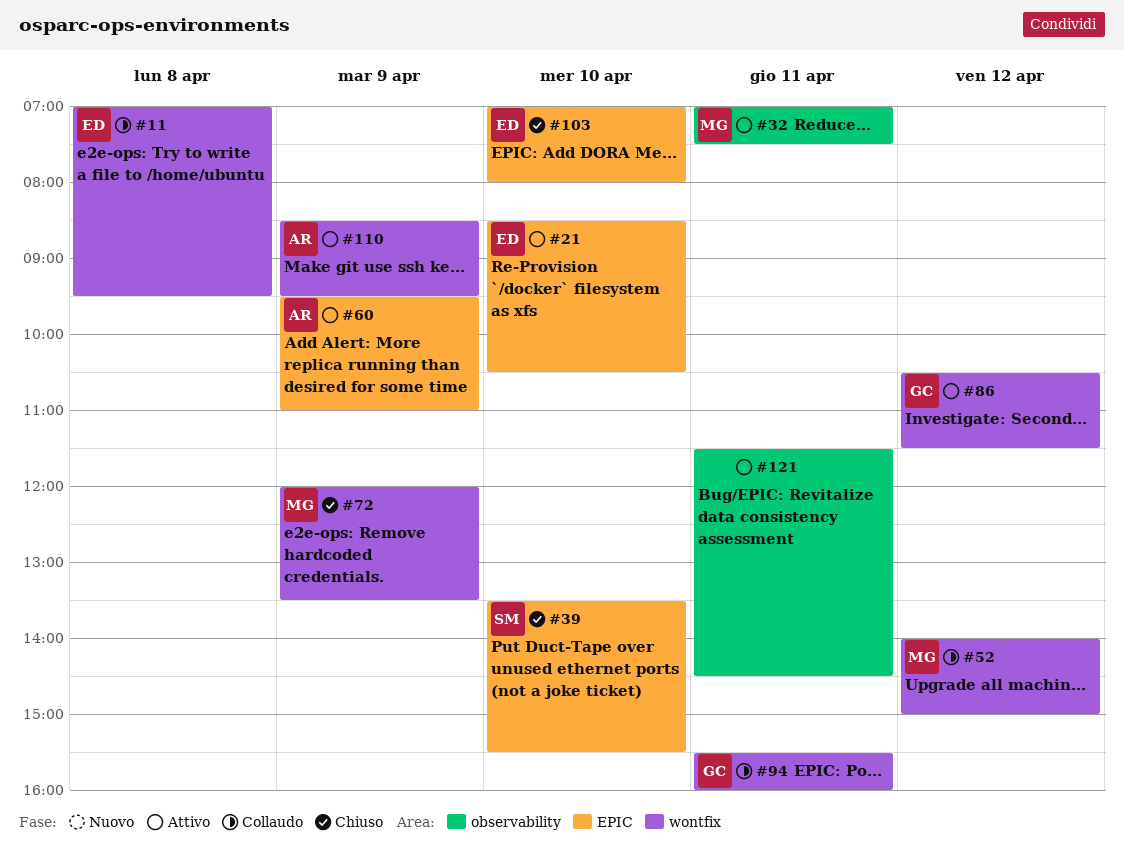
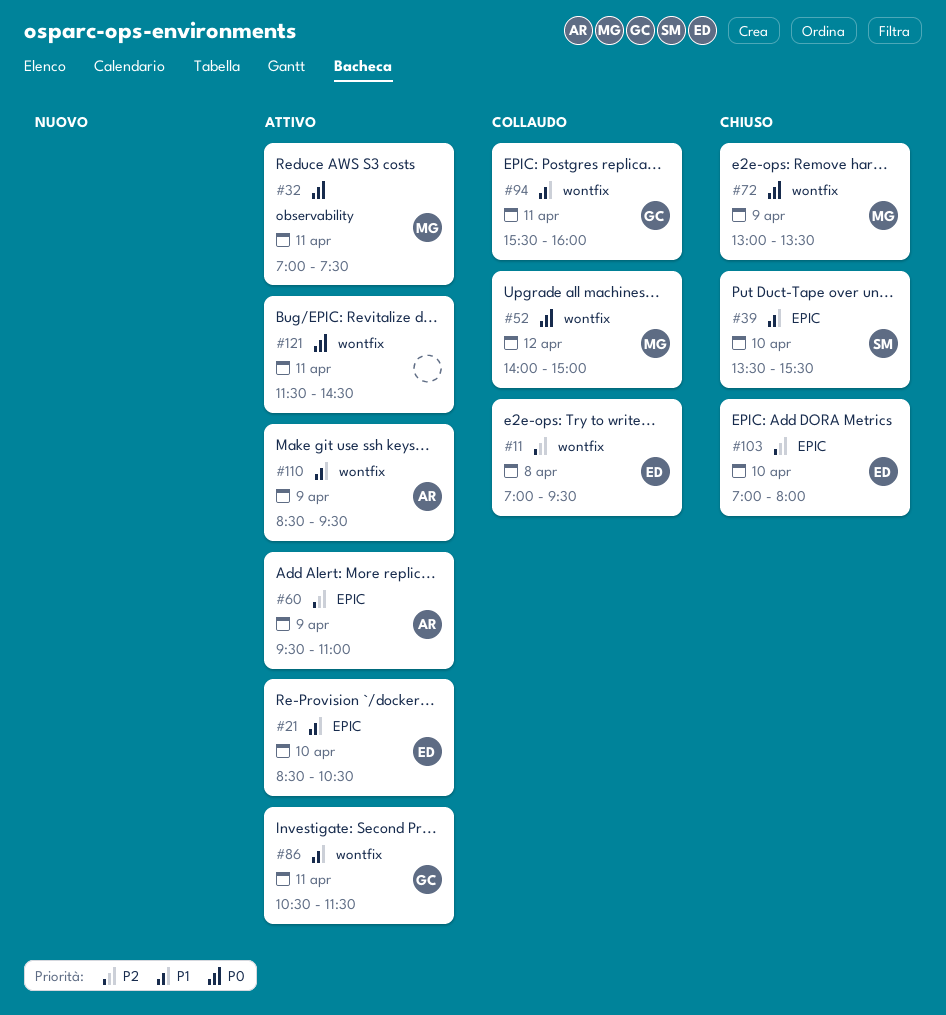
#72, begins: 12:00 -> 13:00
#86, day: Apr 12 -> Apr 11
#121, label: observability -> wontfix

